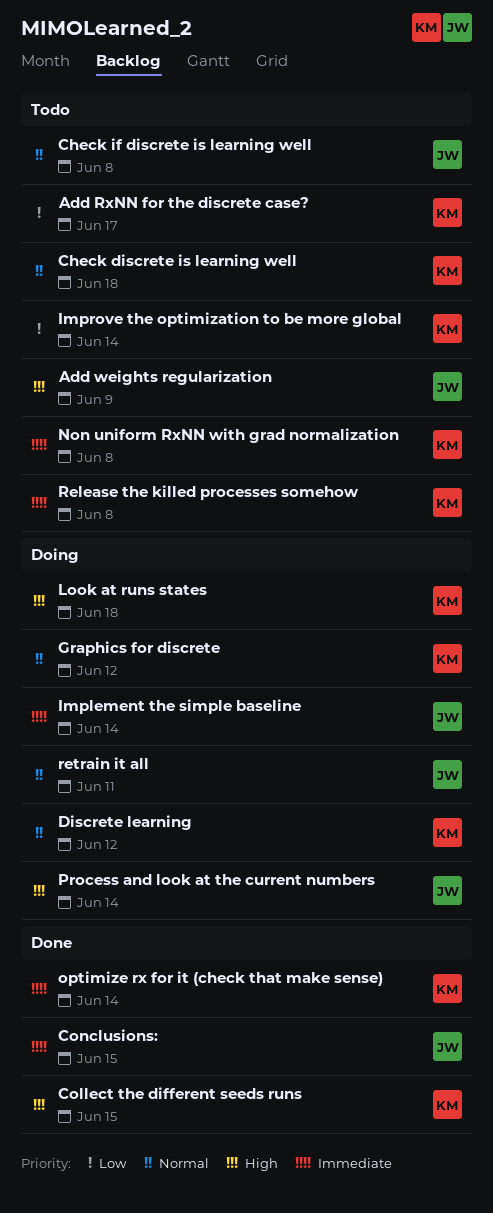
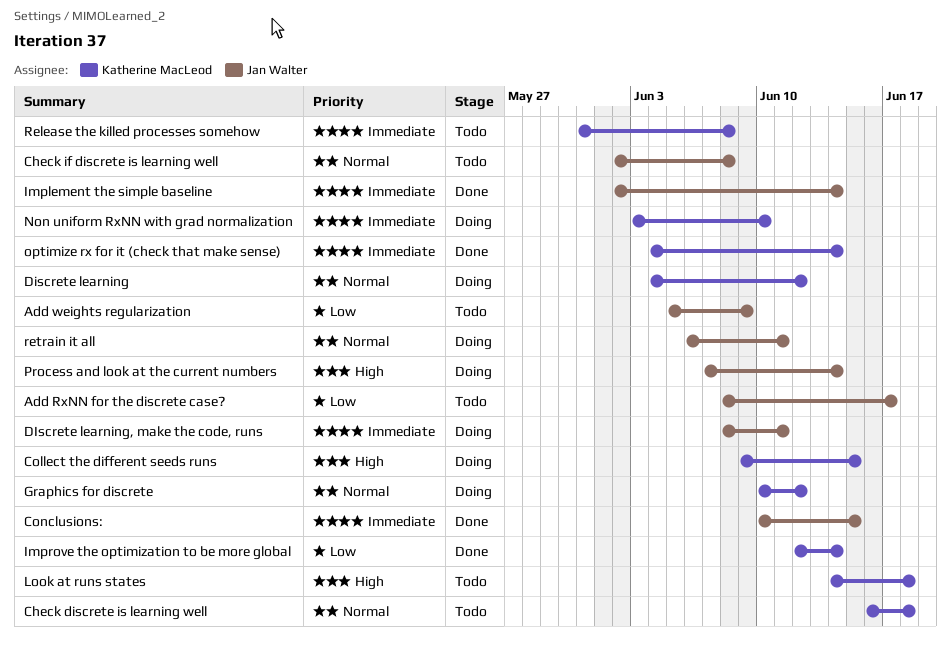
Add RxNN for the discrete case?, owner: Katherine MacLeod -> Jan Walter
Add weights regularization, priority: High -> Low
Collect the different seeds runs, status: Done -> Doing
DIscrete learning, make the code, runs: none -> present
Implement the simple baseline, status: Doing -> Done
Improve the optimization to be more global, status: Todo -> Done
Look at runs states, status: Doing -> Todo
Non uniform RxNN with grad normalization, status: Todo -> Doing
Non uniform RxNN with grad normalization, due: Jun 8 -> Jun 10

